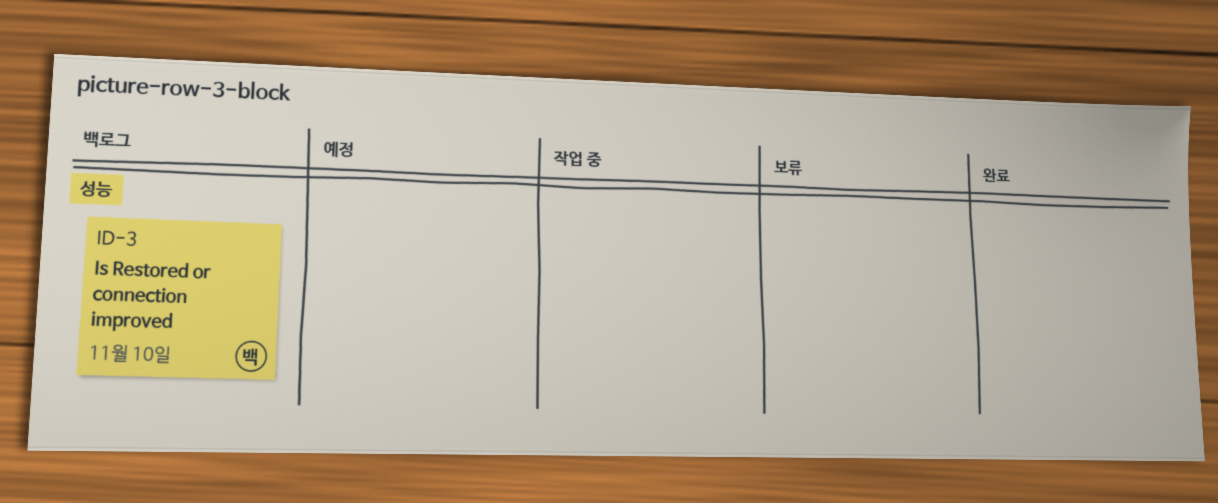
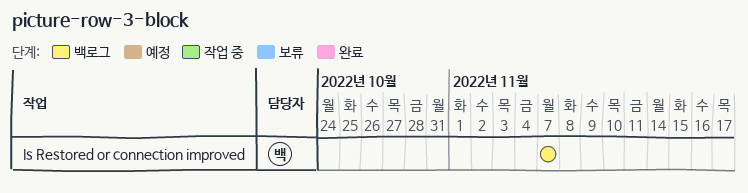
Is Restored or connection improved, due: Nov 10 -> Nov 7

